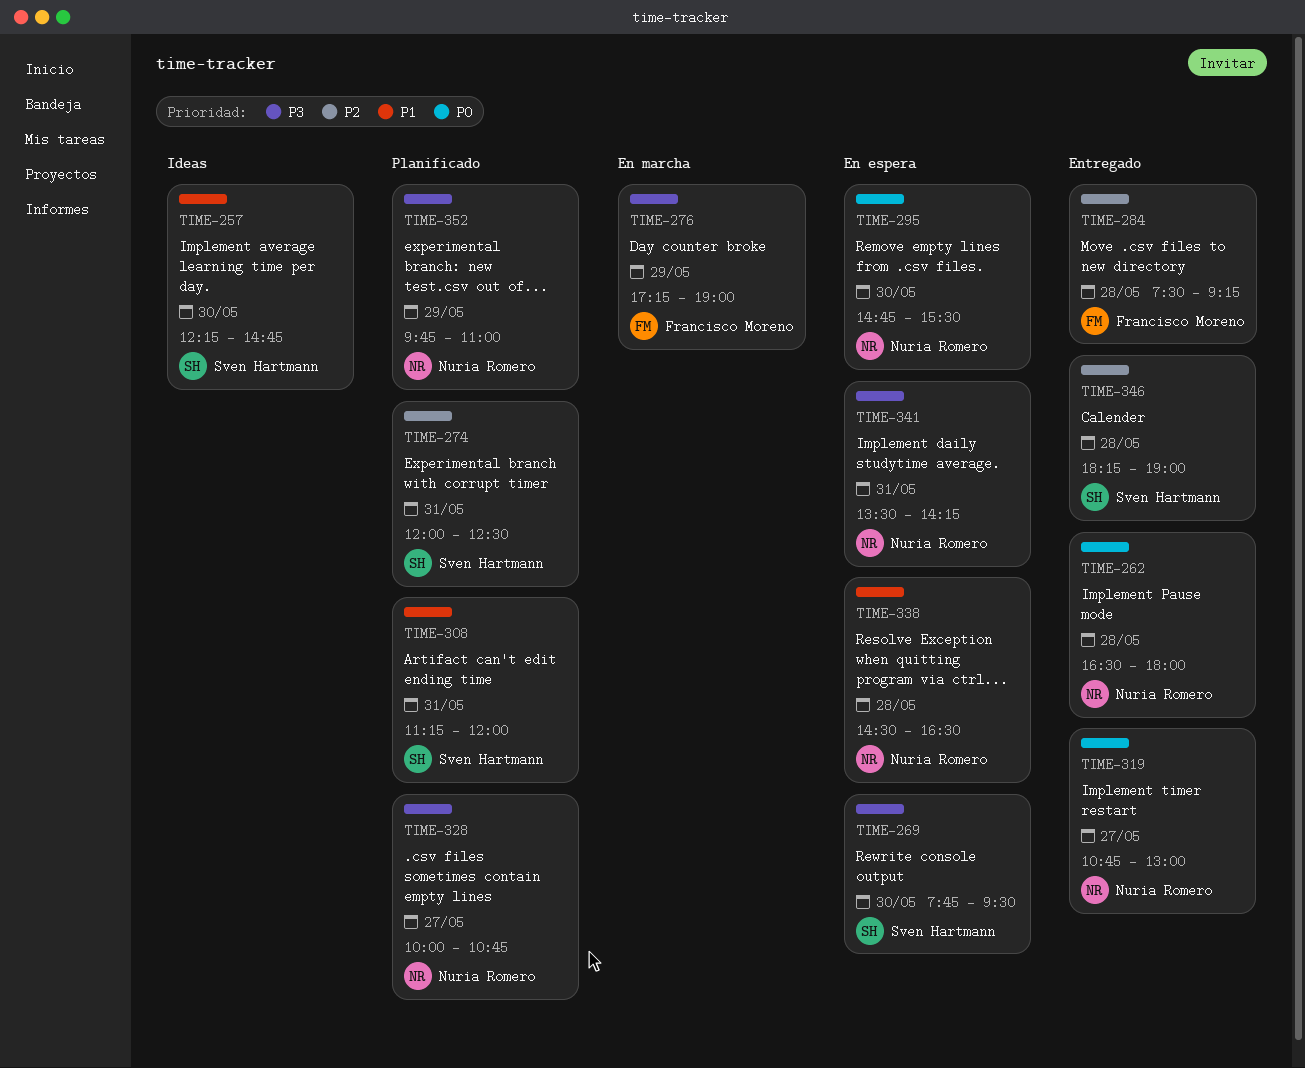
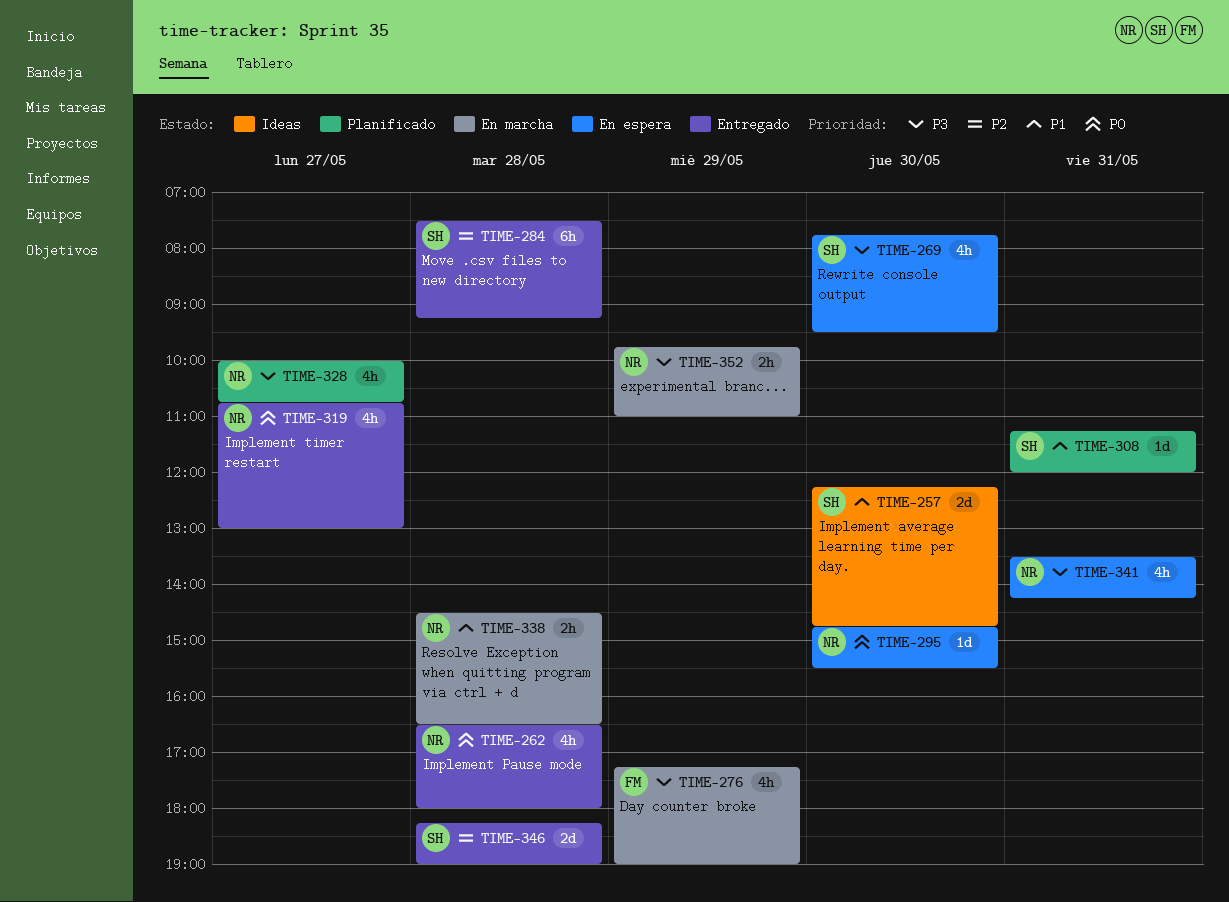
TIME-274: present -> none
TIME-284, owner: Francisco Moreno -> Sven Hartmann
TIME-338, status: En espera -> En marcha
TIME-352, status: Planificado -> En marcha

